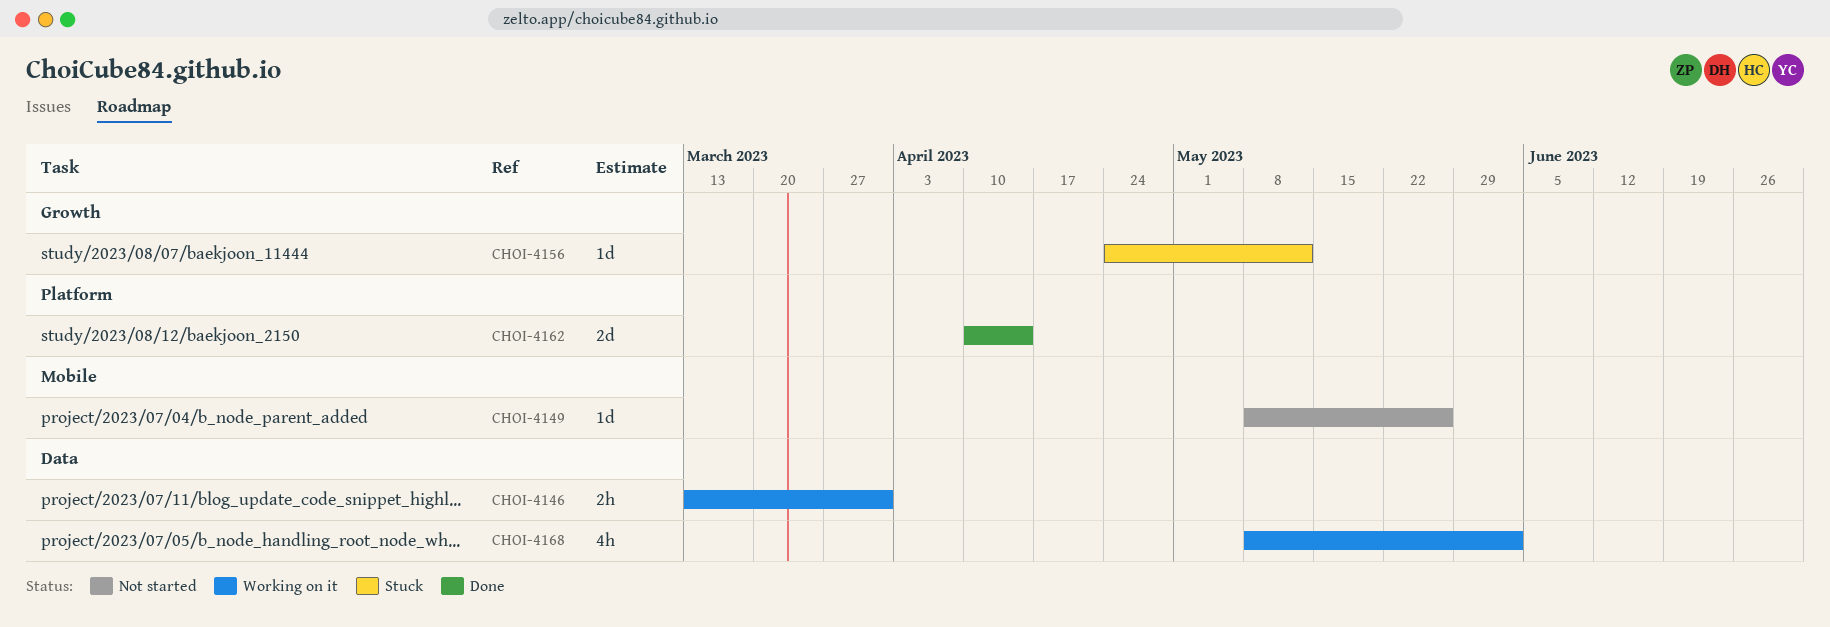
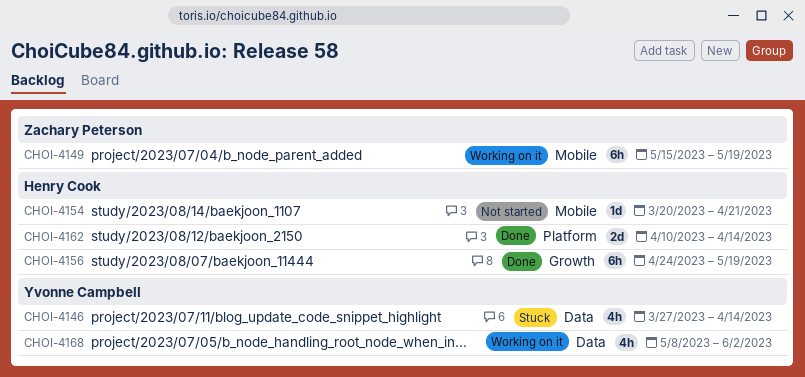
CHOI-4146, status: Working on it -> Stuck
CHOI-4146, estimate: 2h -> 4h
CHOI-4146, start: Mar 13 -> Mar 27
CHOI-4146, due: Mar 31 -> Apr 14
CHOI-4149, status: Not started -> Working on it
CHOI-4149, estimate: 1d -> 6h
CHOI-4149, start: May 8 -> May 15
CHOI-4149, due: May 26 -> May 19
CHOI-4154: none -> present
CHOI-4156, status: Stuck -> Done
CHOI-4156, estimate: 1d -> 6h
CHOI-4156, due: May 12 -> May 19

